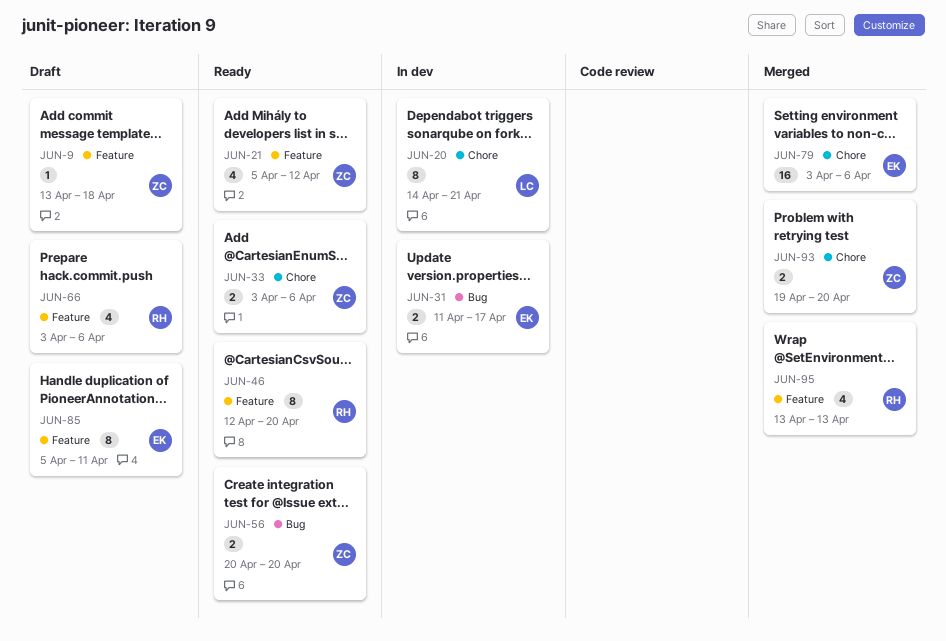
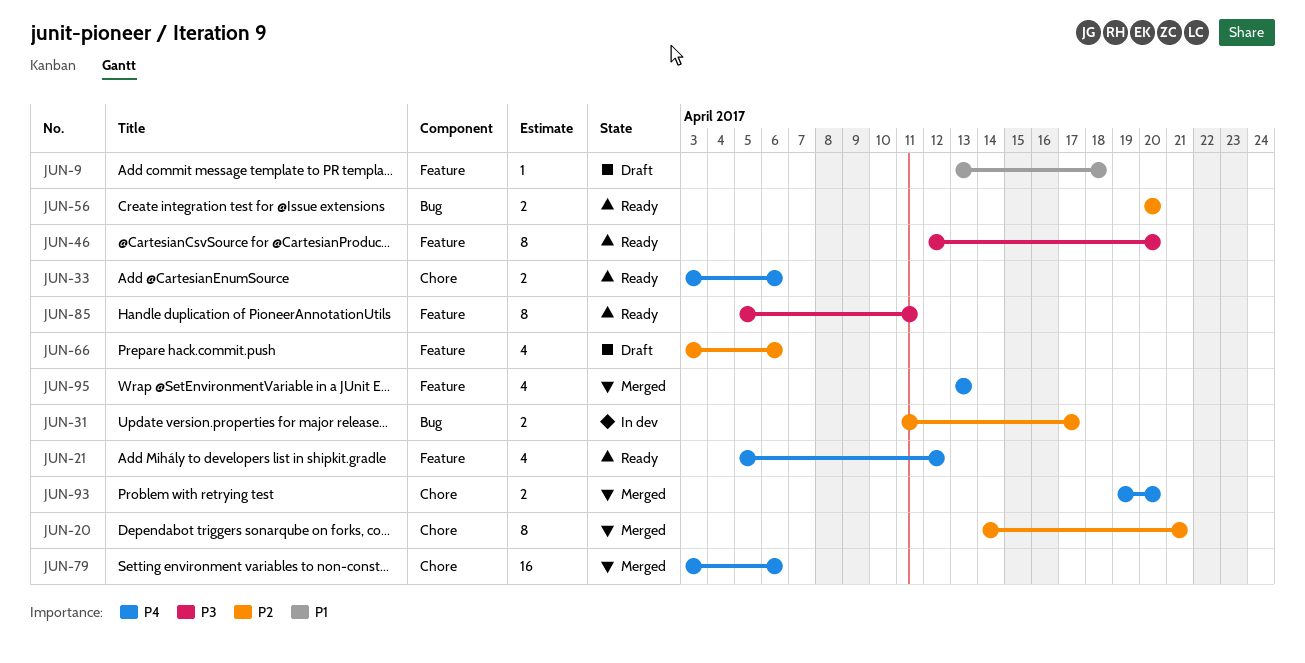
JUN-20, status: In dev -> Merged
JUN-85, status: Draft -> Ready

